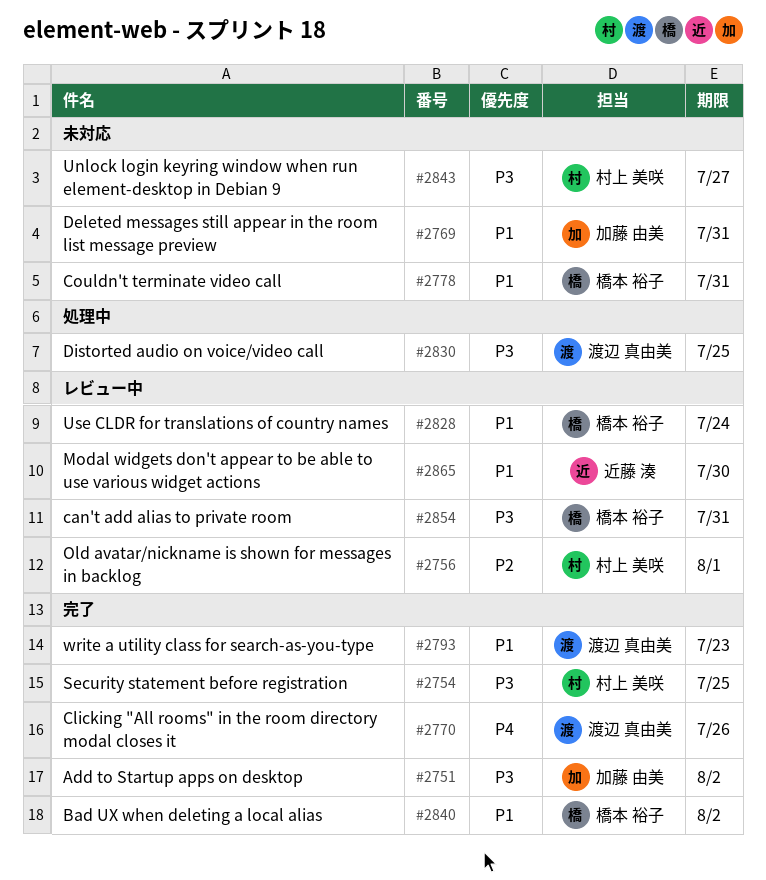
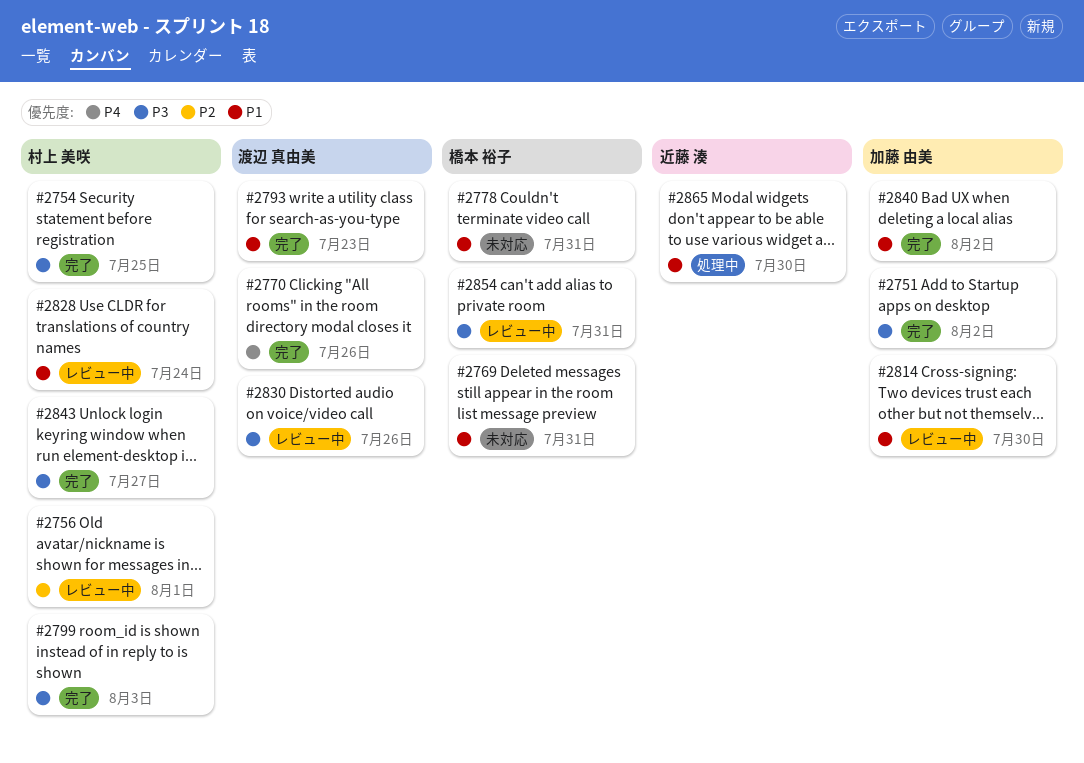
#2769, owner: 加藤 由美 -> 橋本 裕子
#2799: none -> present
#2814: none -> present
#2828, owner: 橋本 裕子 -> 村上 美咲
#2830, status: 処理中 -> レビュー中
#2830, due: Jul 25 -> Jul 26
#2840, owner: 橋本 裕子 -> 加藤 由美
#2843, status: 未対応 -> 完了
#2865, status: レビュー中 -> 処理中

